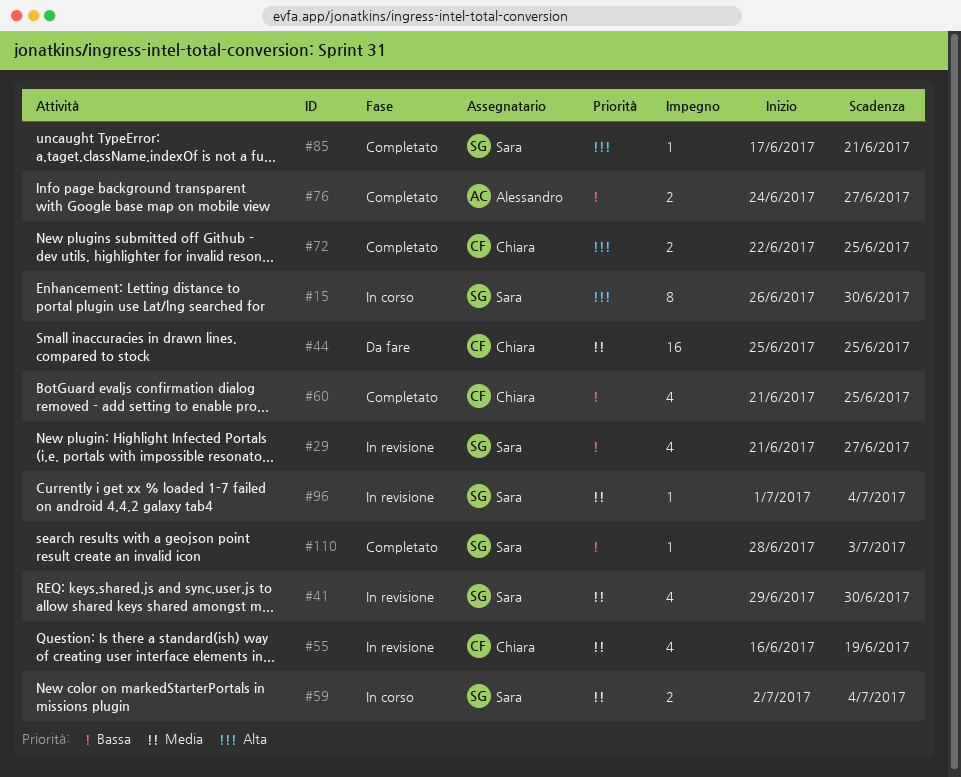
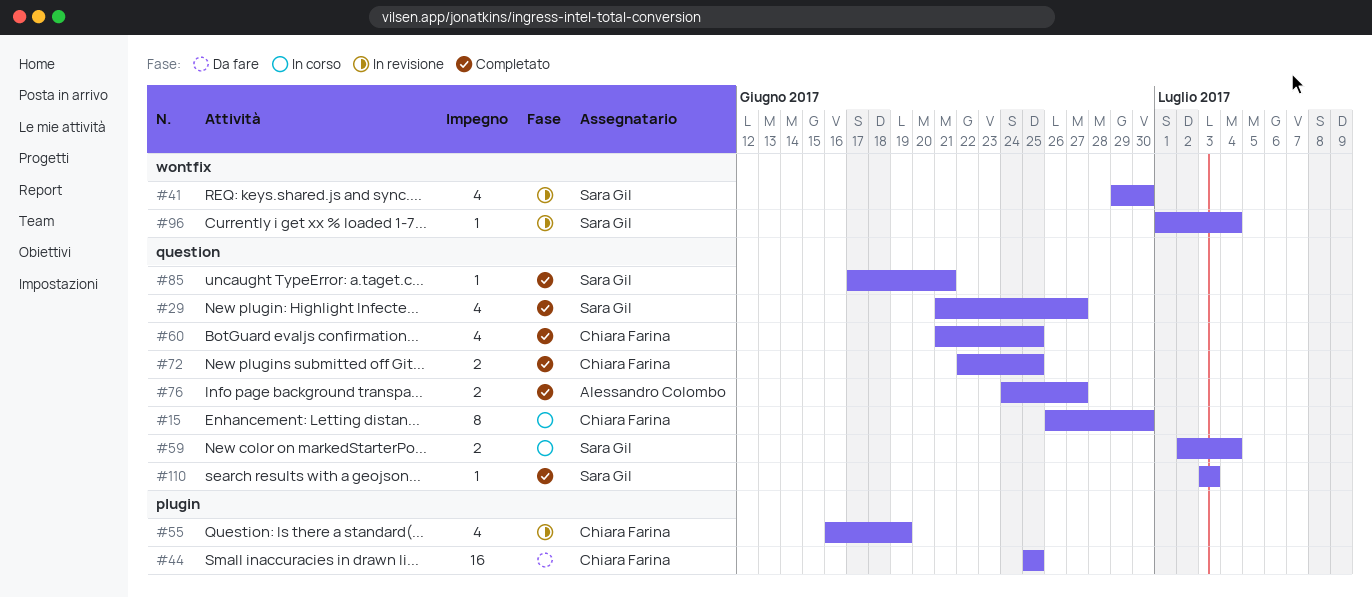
#15, owner: Sara Gil -> Chiara Farina
#29, status: In revisione -> Completato
#110, start: Jun 28 -> Jul 3

